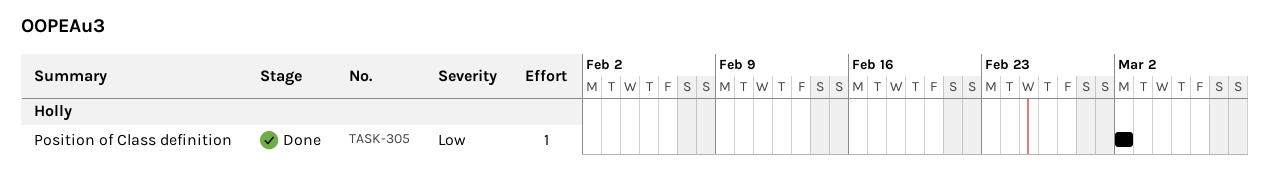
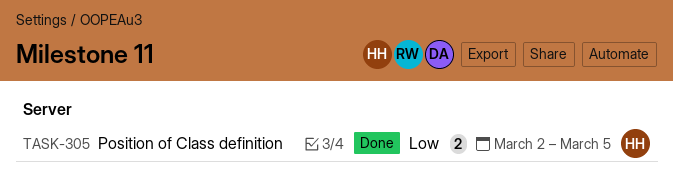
TASK-305, estimate: 1 -> 2
TASK-305, due: Mar 2 -> Mar 5

